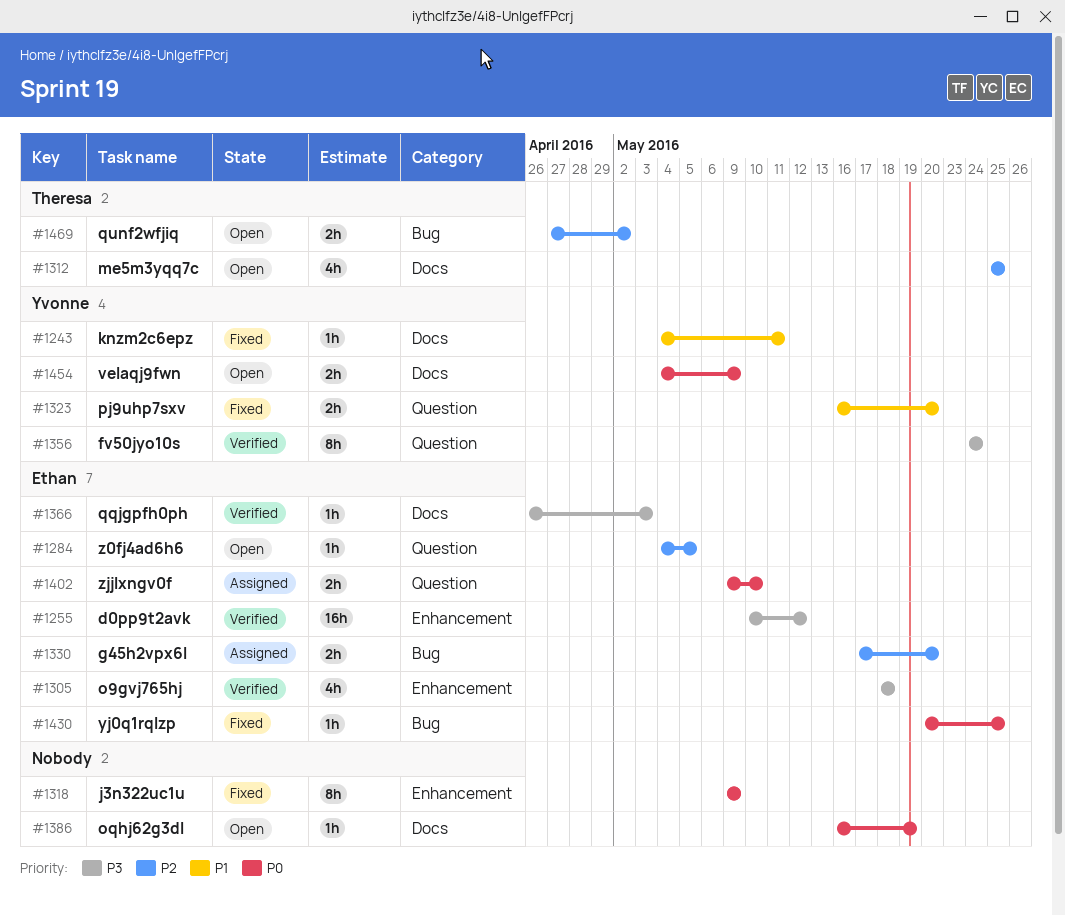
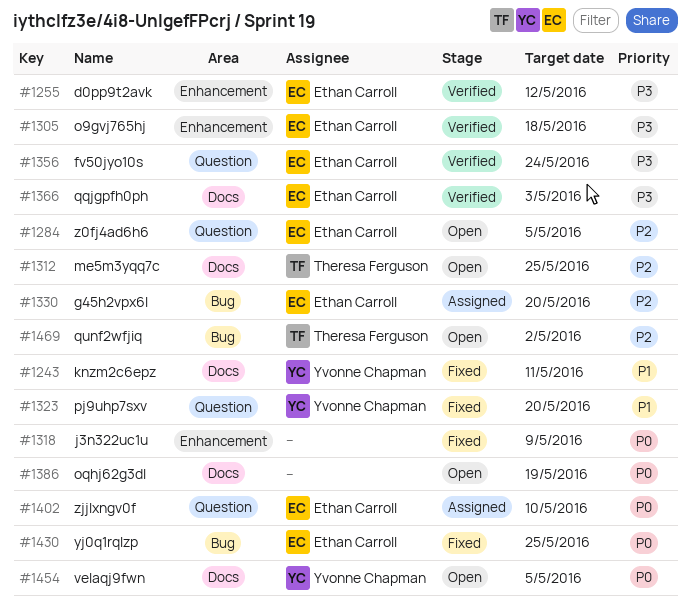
#1356, owner: Yvonne Chapman -> Ethan Carroll
#1454, due: May 9 -> May 5

